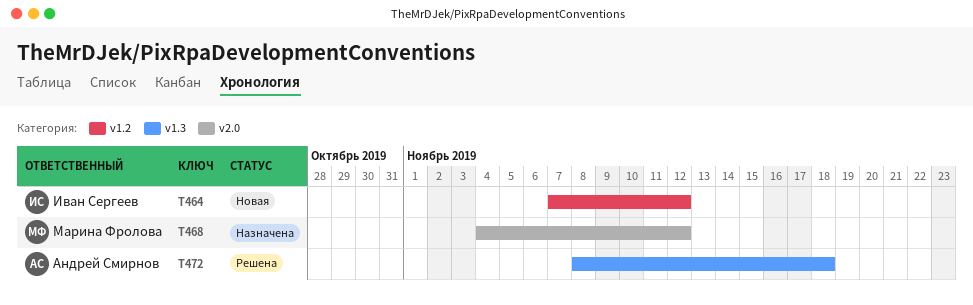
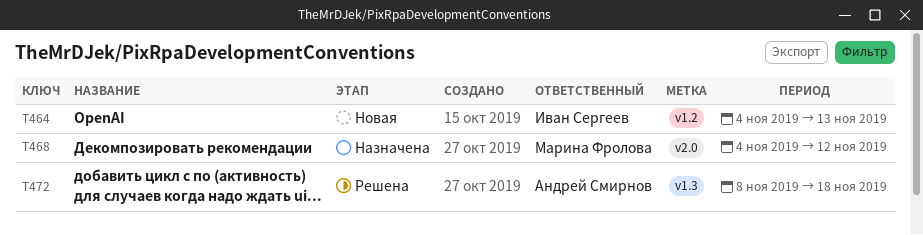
T464, start: Nov 7 -> Nov 4
T464, due: Nov 12 -> Nov 13

